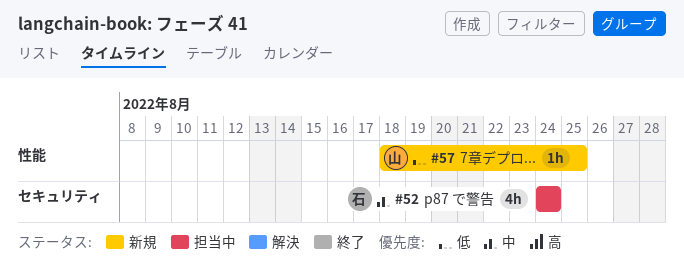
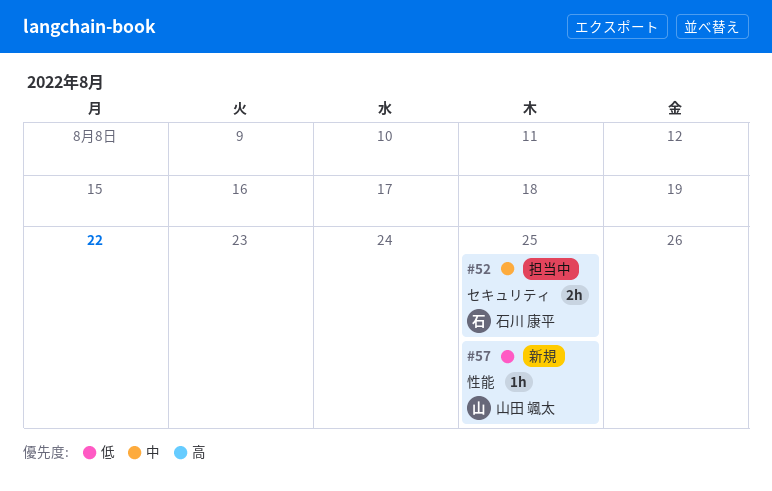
#52, estimate: 4h -> 2h
#52, due: Aug 24 -> Aug 25

